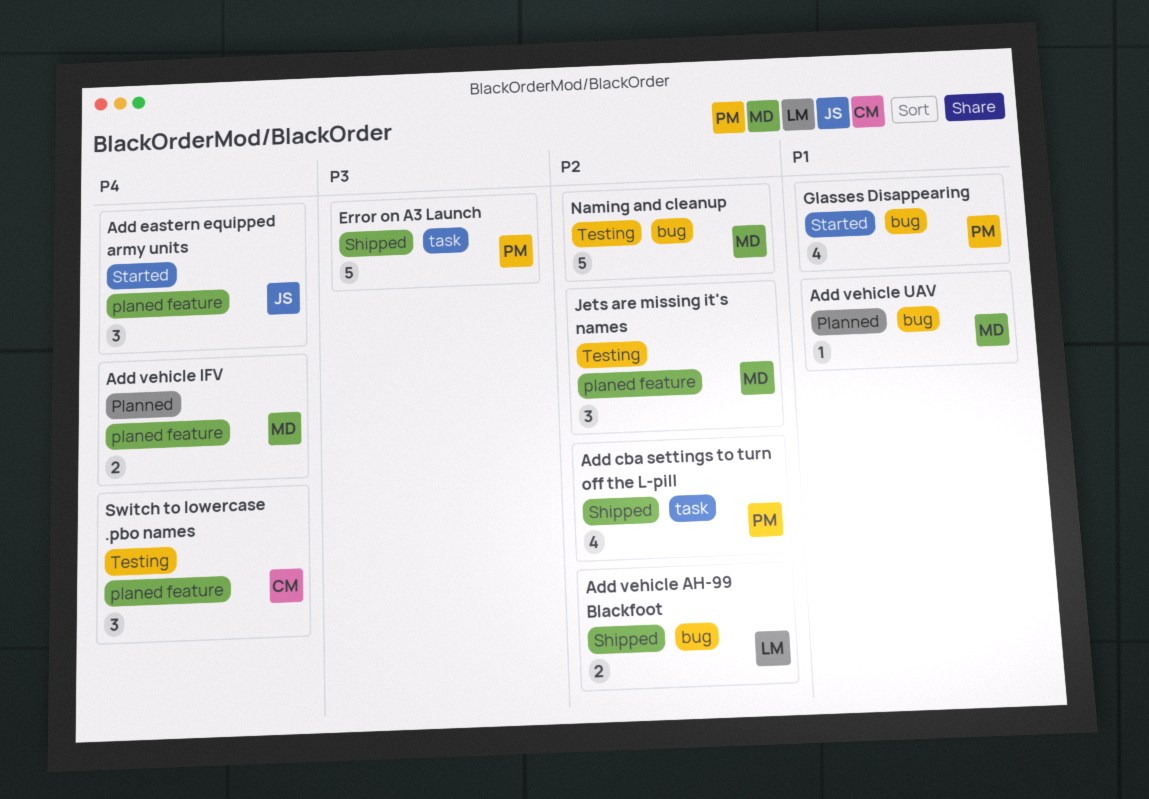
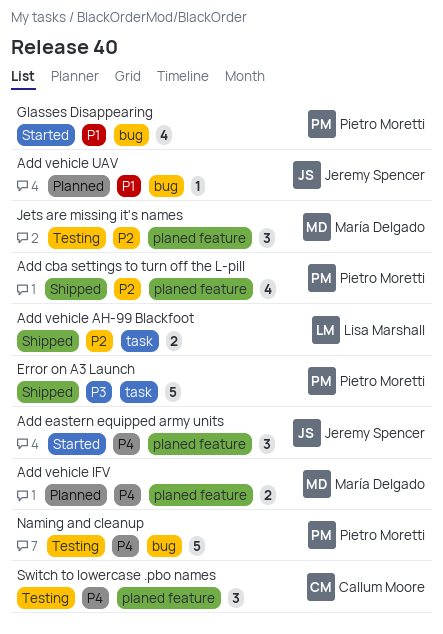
Add cba settings to turn off the L-pill, label: task -> planed feature
Add vehicle AH-99 Blackfoot, label: bug -> task
Add vehicle UAV, owner: María Delgado -> Jeremy Spencer
Naming and cleanup, owner: María Delgado -> Pietro Moretti
Naming and cleanup, priority: P2 -> P4

